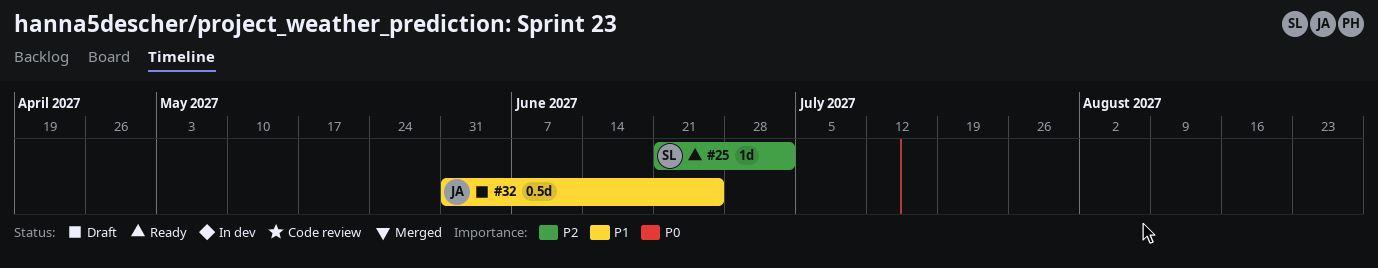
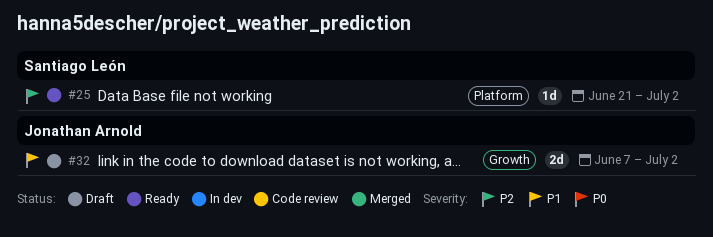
#32, estimate: 0.5d -> 2d
#32, start: May 31 -> Jun 7
#32, due: Jun 25 -> Jul 2

